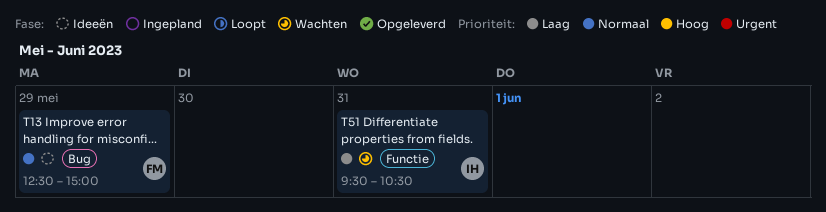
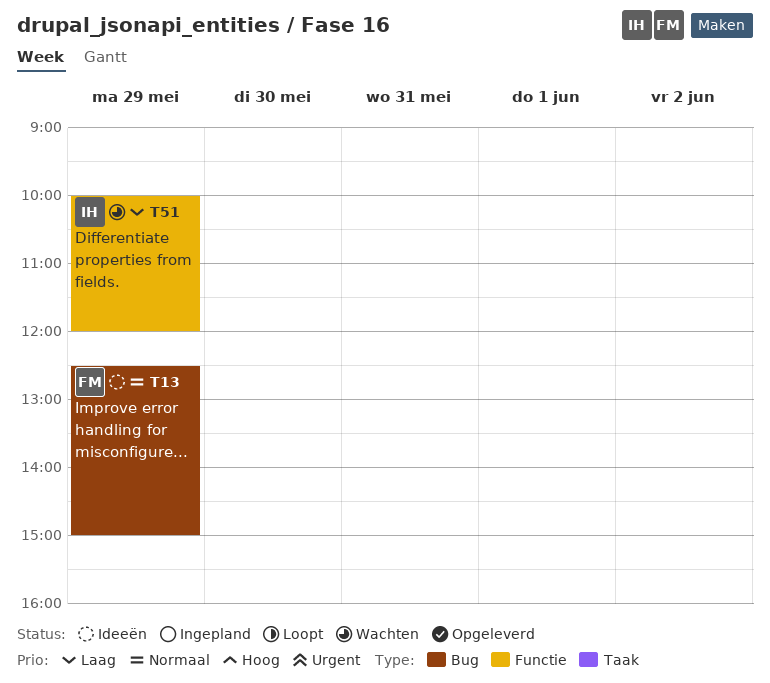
T51, day: May 31 -> May 29
T51, begins: 09:30 -> 10:00
T51, ends: 10:30 -> 12:00

